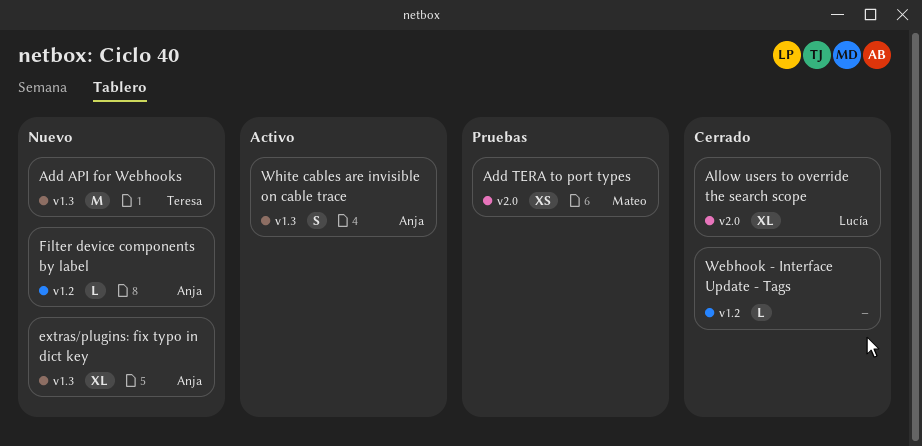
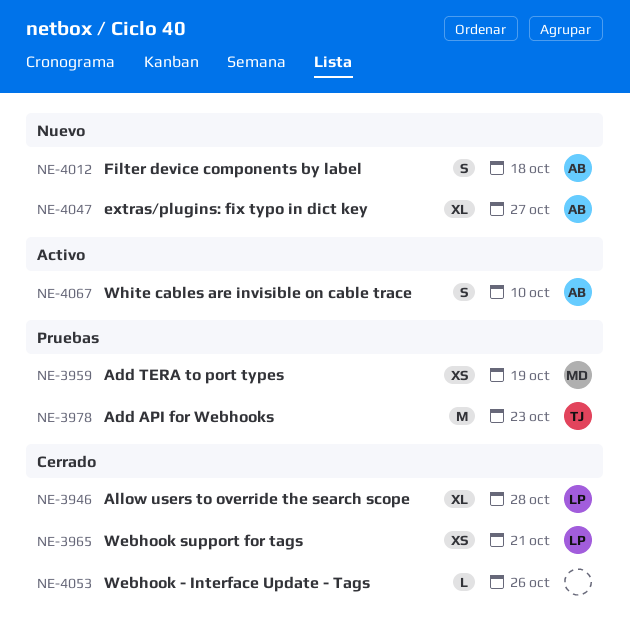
Add API for Webhooks, status: Nuevo -> Pruebas
Filter device components by label, estimate: L -> S
Webhook support for tags: none -> present

